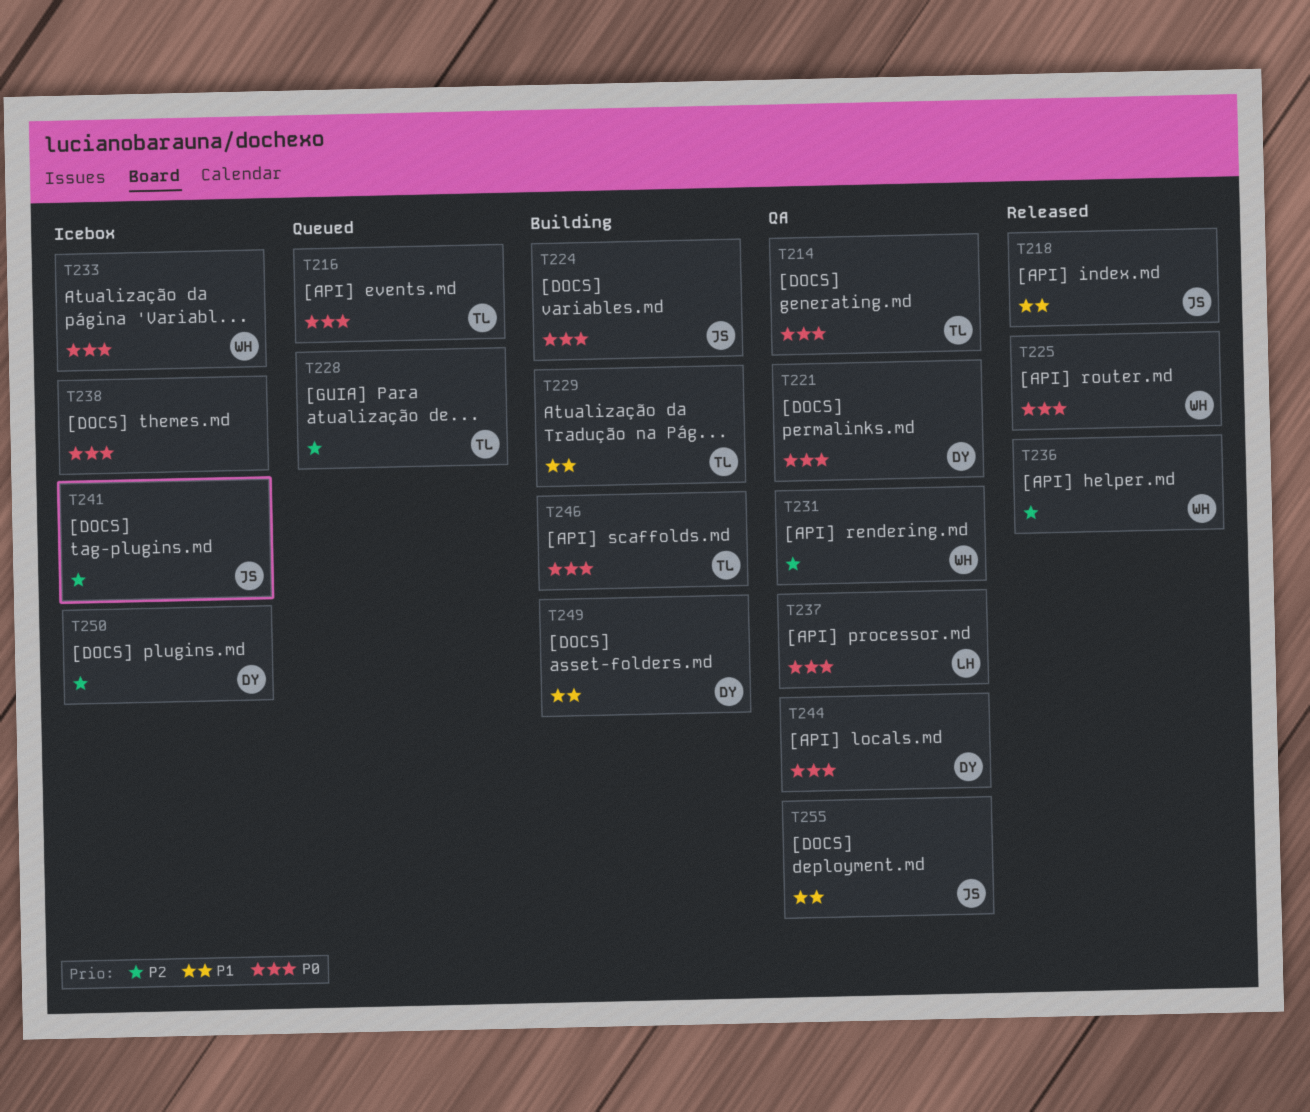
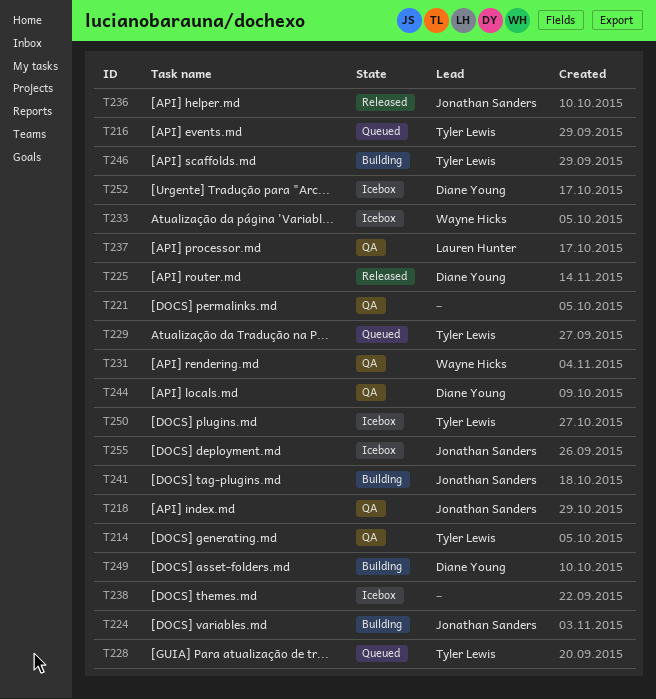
T218, status: Released -> QA
T221, owner: Diane Young -> none
T225, owner: Wayne Hicks -> Diane Young
T229, status: Building -> Queued
T236, owner: Wayne Hicks -> Jonathan Sanders
T241, status: Icebox -> Building
T250, owner: Diane Young -> Tyler Lewis
T252: none -> present
T255, status: QA -> Icebox

